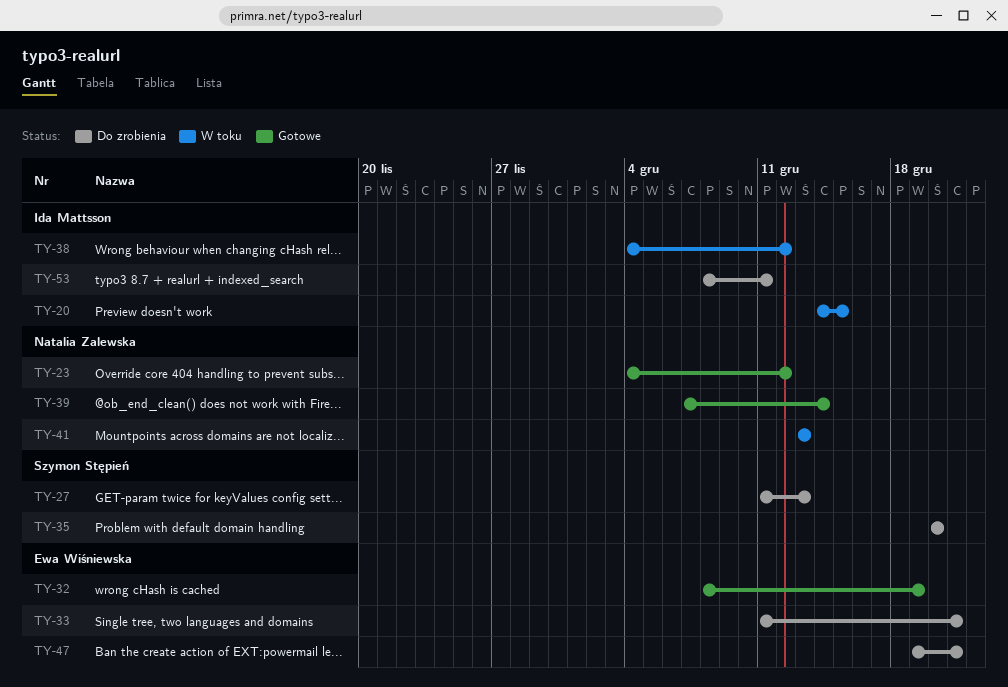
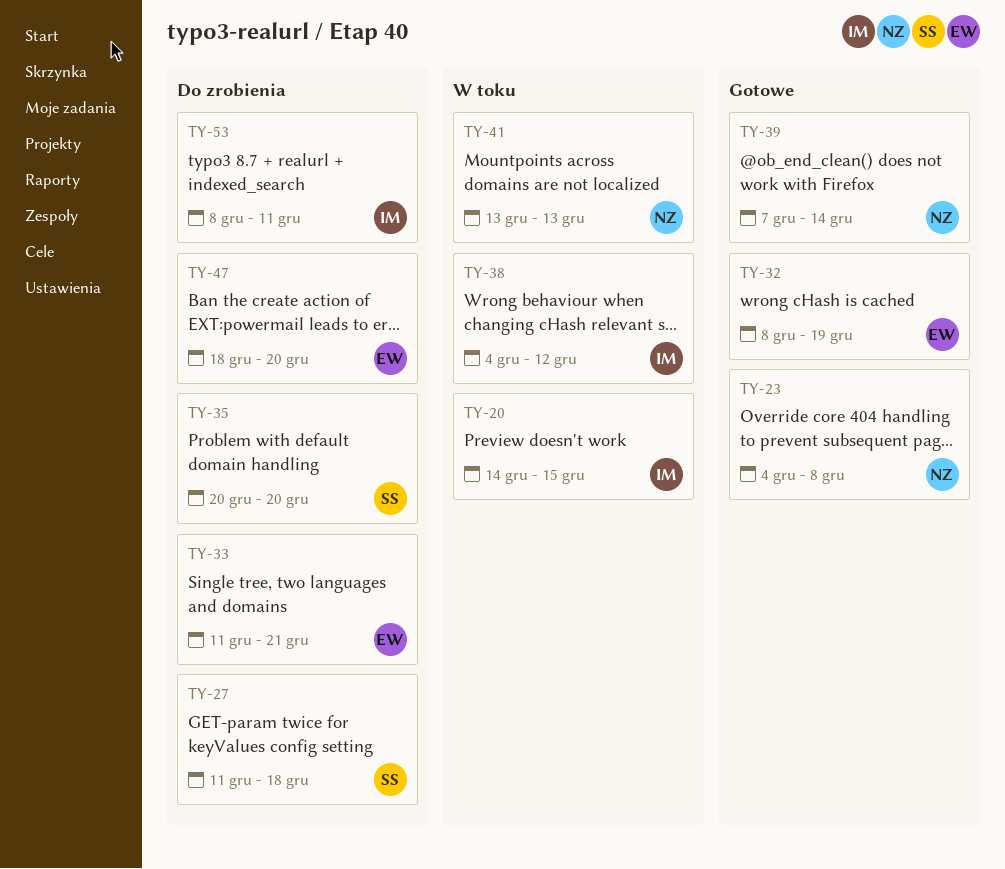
TY-23, due: Dec 12 -> Dec 8
TY-27, due: Dec 13 -> Dec 18
TY-47, start: Dec 19 -> Dec 18
TY-47, due: Dec 21 -> Dec 20

